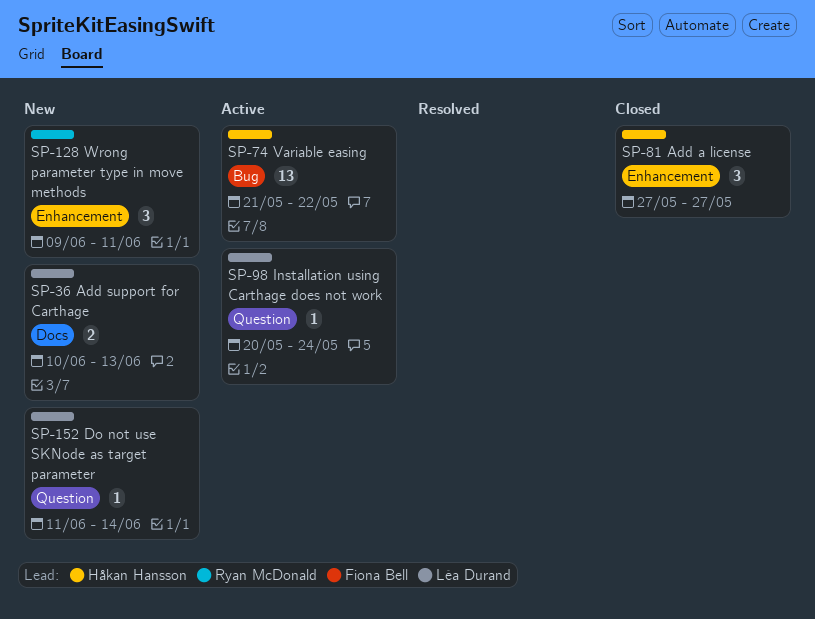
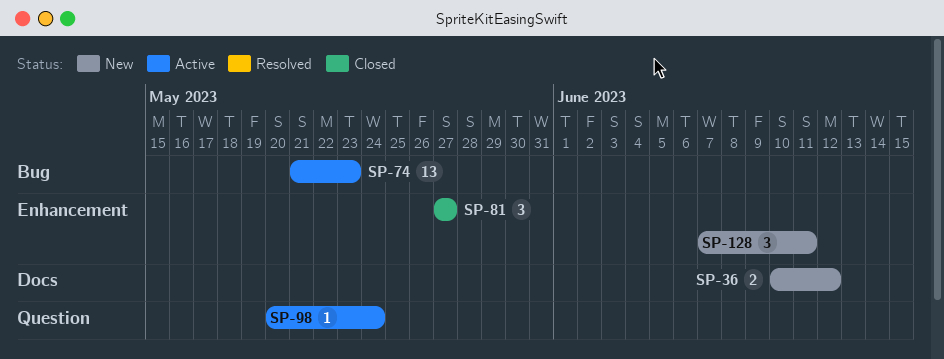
SP-36, due: Jun 13 -> Jun 12
SP-74, due: May 22 -> May 23
SP-128, start: Jun 9 -> Jun 7
SP-152: present -> none

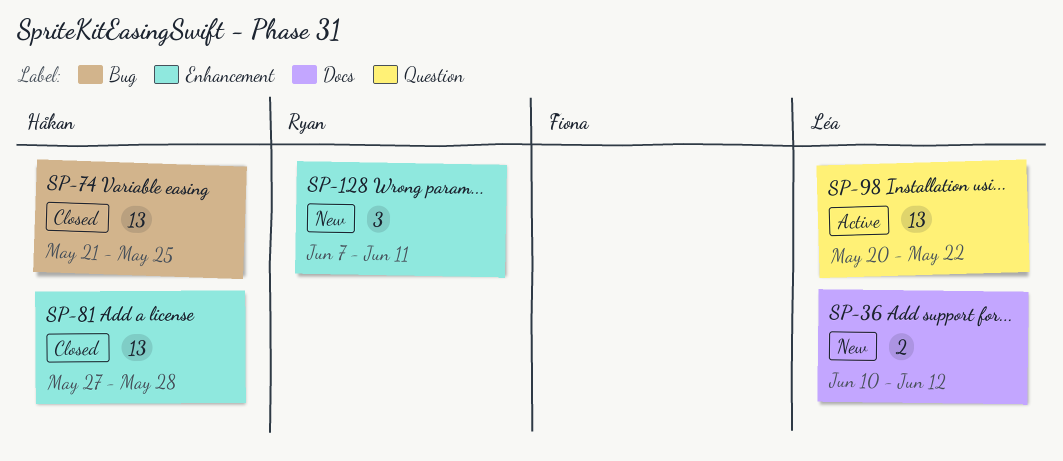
SP-74, status: Active -> Closed
SP-74, due: May 23 -> May 25
SP-81, estimate: 3 -> 13
SP-81, due: May 27 -> May 28
SP-98, estimate: 1 -> 13
SP-98, due: May 24 -> May 22

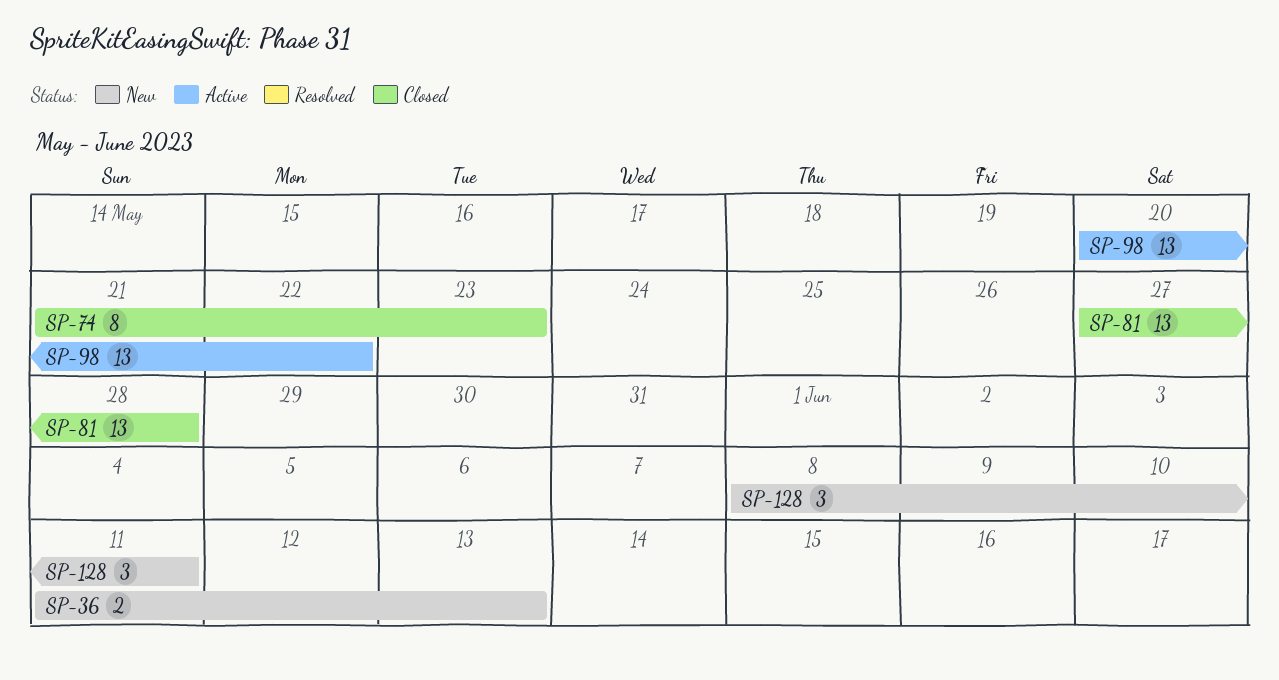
SP-36, start: Jun 10 -> Jun 11
SP-36, due: Jun 12 -> Jun 13
SP-74, estimate: 13 -> 8
SP-74, due: May 25 -> May 23
SP-128, start: Jun 7 -> Jun 8

